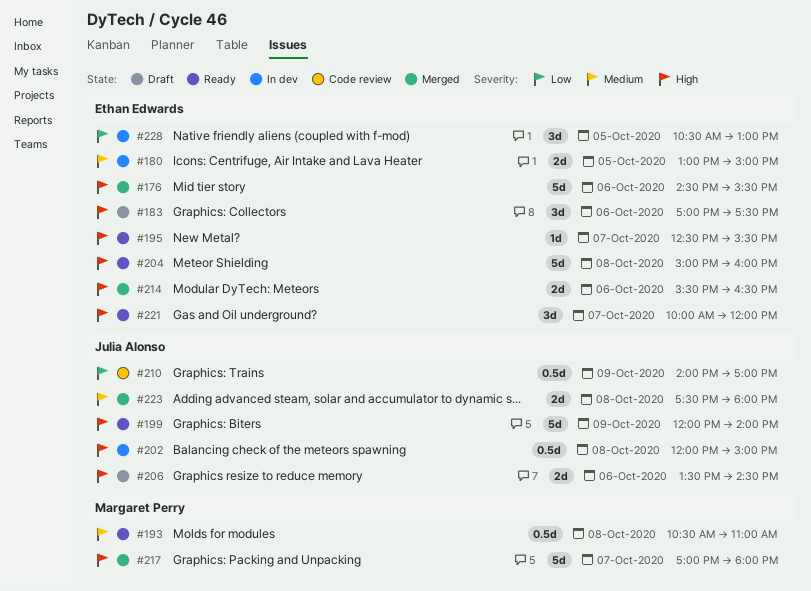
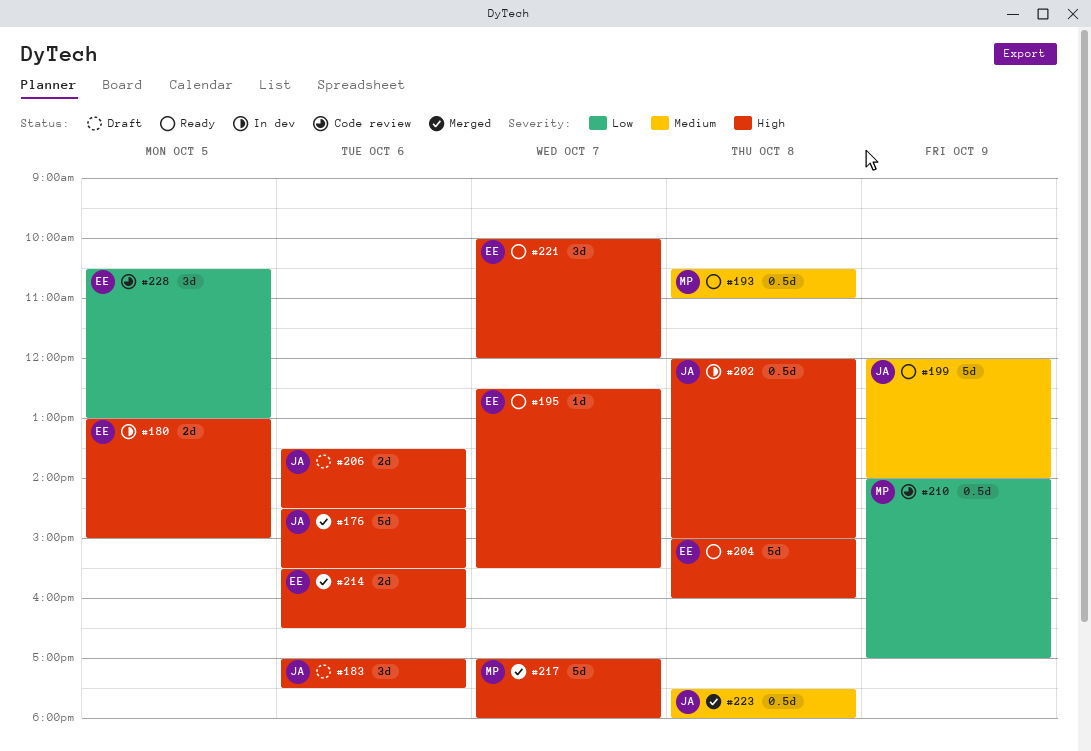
#176, owner: Ethan Edwards -> Julia Alonso
#180, priority: Medium -> High
#183, owner: Ethan Edwards -> Julia Alonso
#199, priority: High -> Medium
#210, owner: Julia Alonso -> Margaret Perry
#223, estimate: 2d -> 0.5d
#228, status: In dev -> Code review

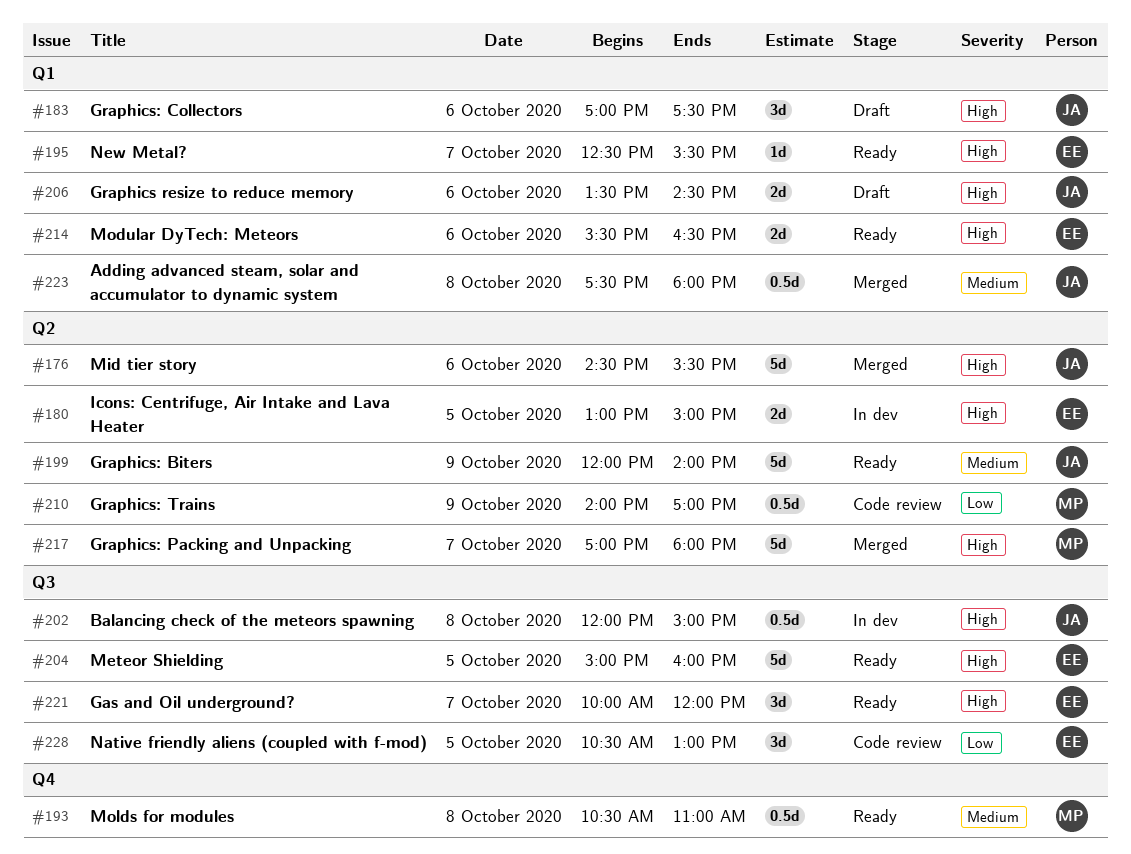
#204, day: Oct 8 -> Oct 5
#214, status: Merged -> Ready

